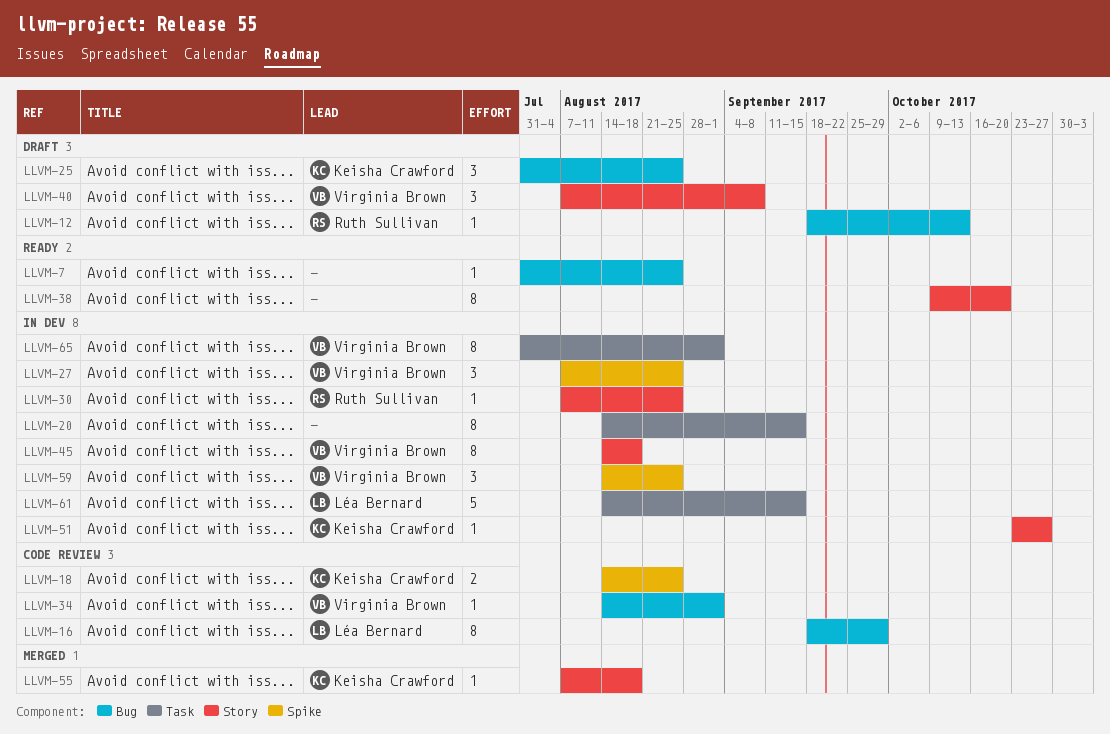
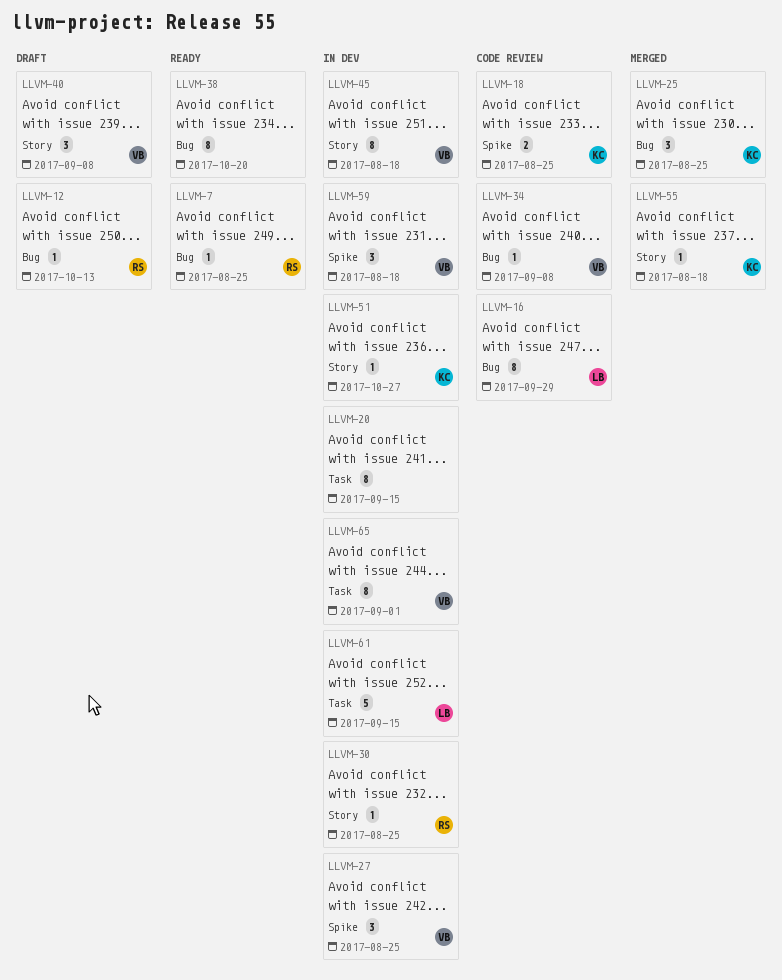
LLVM-7, owner: none -> Ruth Sullivan
LLVM-25, status: Draft -> Merged
LLVM-34, due: Sep 1 -> Sep 8
LLVM-38, label: Story -> Bug
LLVM-59, due: Aug 25 -> Aug 18

